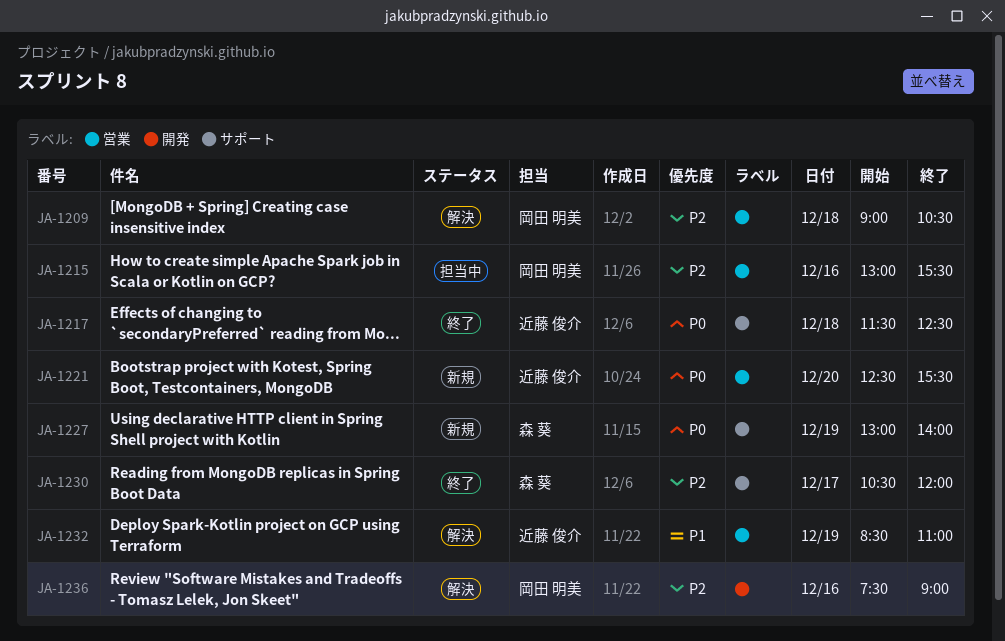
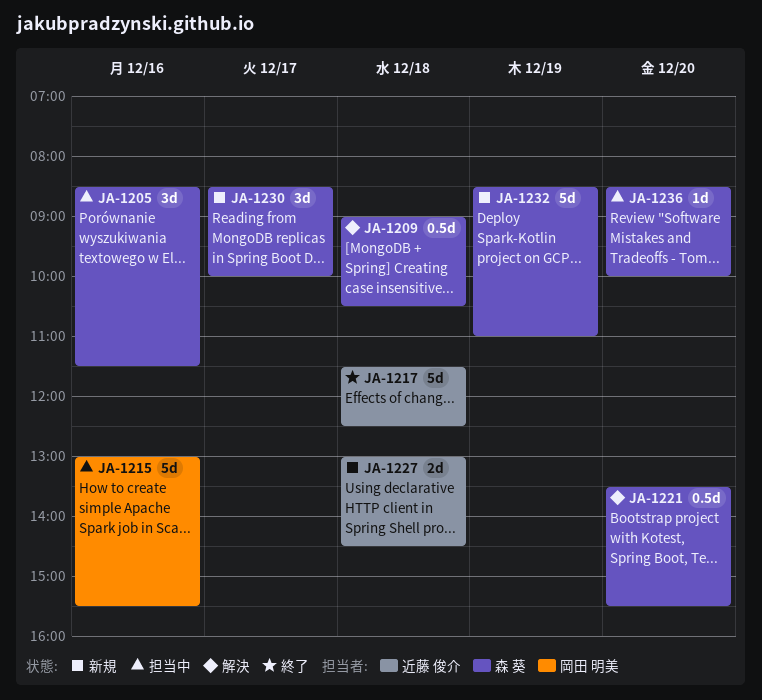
JA-1205: none -> present
JA-1209, owner: 岡田 明美 -> 森 葵
JA-1221, status: 新規 -> 解決
JA-1221, owner: 近藤 俊介 -> 森 葵
JA-1221, begins: 12:30 -> 13:30
JA-1227, owner: 森 葵 -> 近藤 俊介
JA-1227, day: Dec 19 -> Dec 18
JA-1227, ends: 14:00 -> 14:30
JA-1230, status: 終了 -> 新規
JA-1230, begins: 10:30 -> 08:30
JA-1230, ends: 12:00 -> 10:00
JA-1232, status: 解決 -> 新規
JA-1232, owner: 近藤 俊介 -> 森 葵
JA-1236, status: 解決 -> 担当中
JA-1236, owner: 岡田 明美 -> 森 葵
JA-1236, day: Dec 16 -> Dec 20
JA-1236, begins: 07:30 -> 08:30
JA-1236, ends: 09:00 -> 10:00

